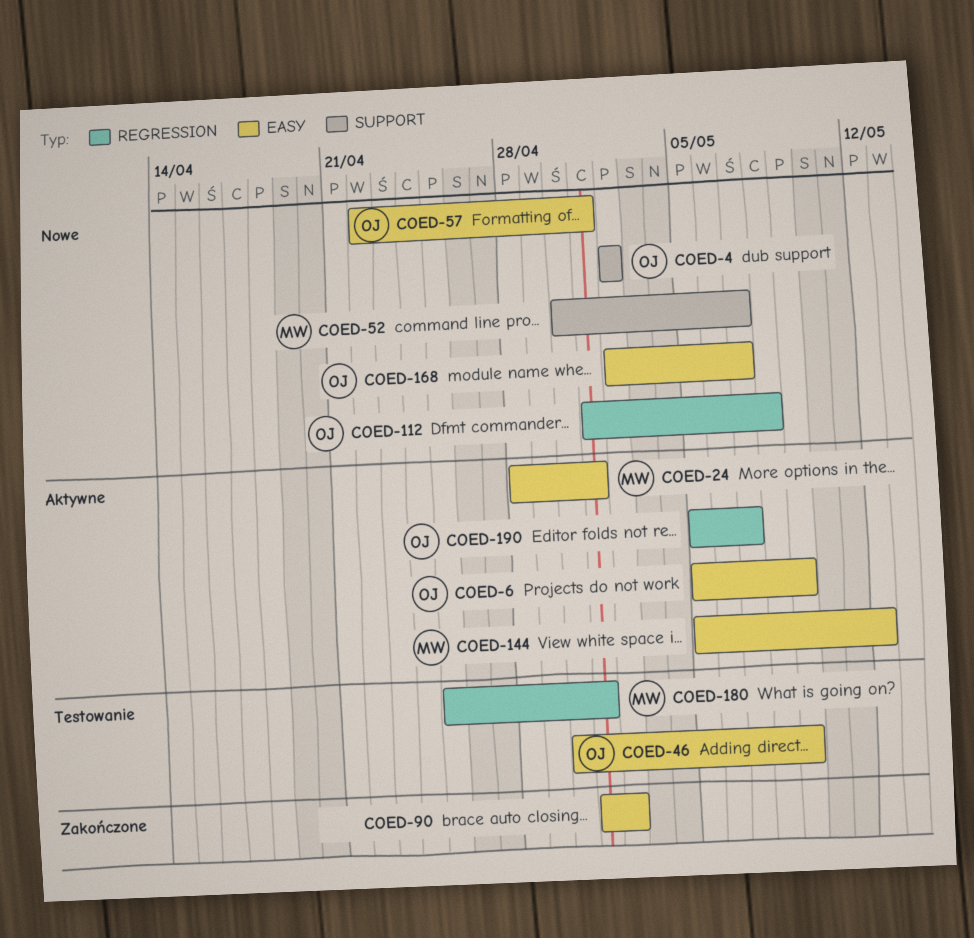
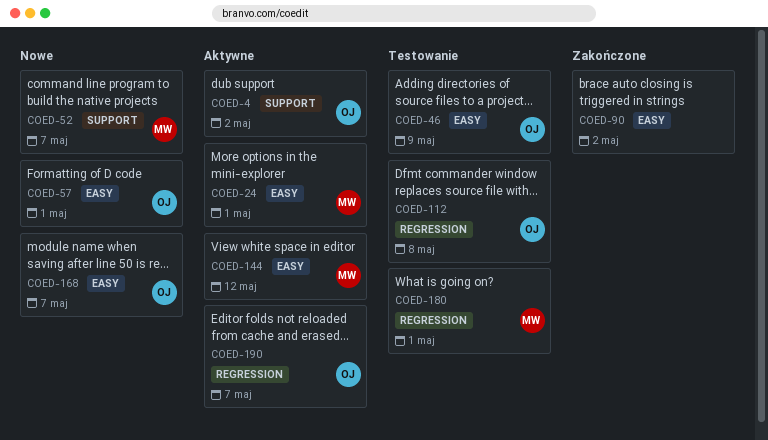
COED-4, status: Nowe -> Aktywne
COED-6: present -> none
COED-112, status: Nowe -> Testowanie

